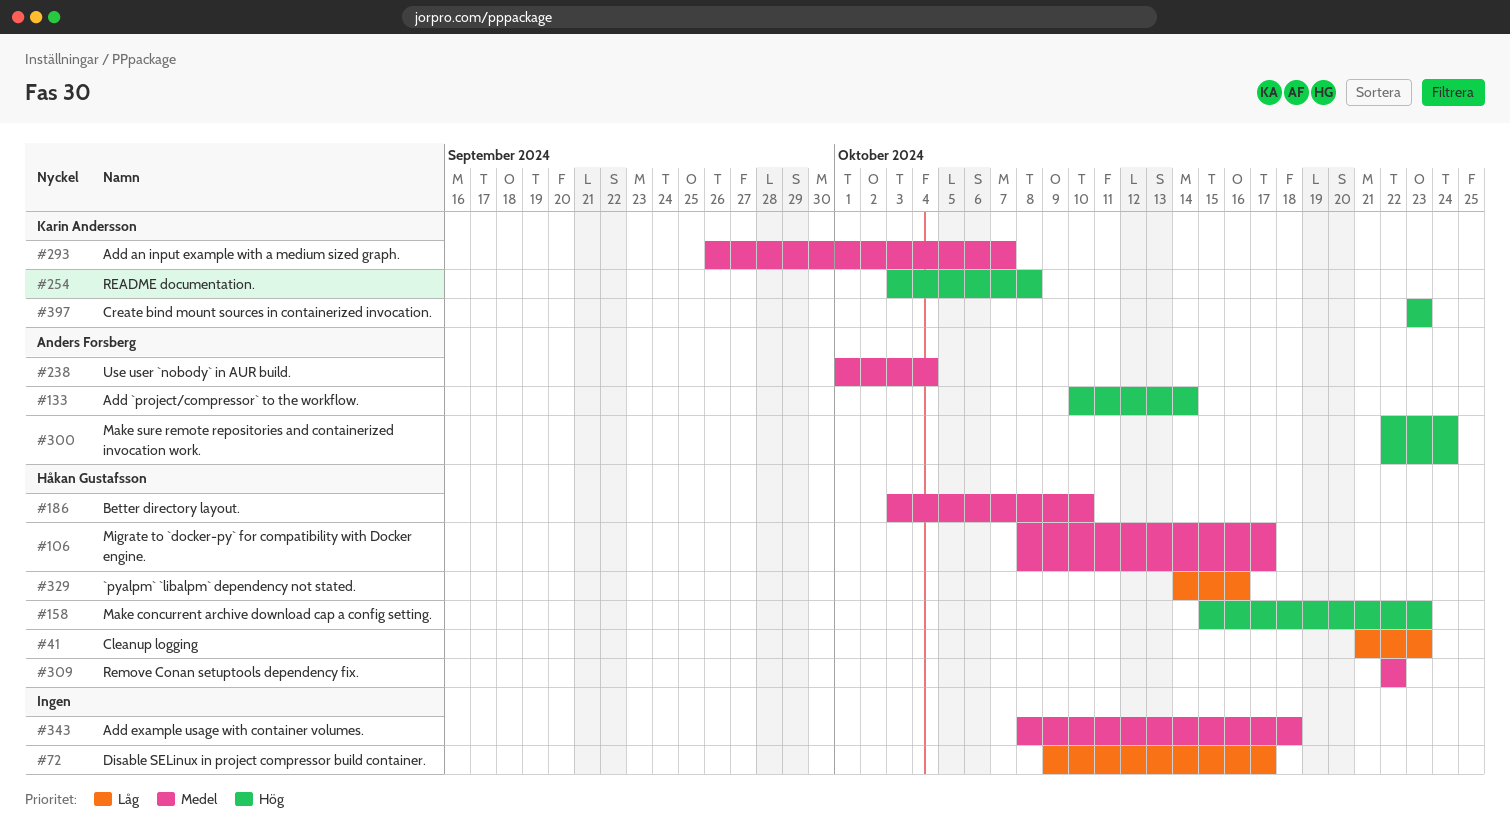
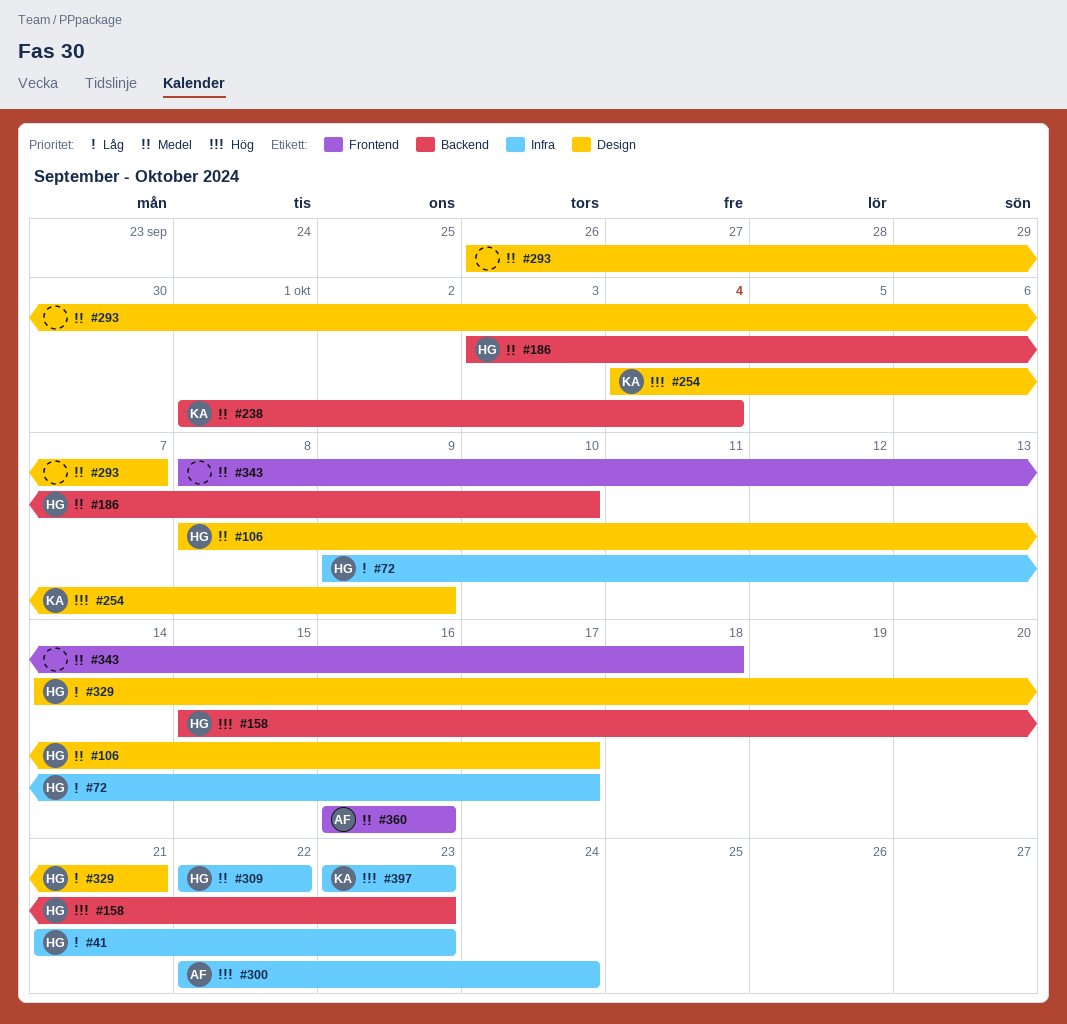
#72, owner: none -> Håkan Gustafsson
#133: present -> none
#238, owner: Anders Forsberg -> Karin Andersson
#254, start: Oct 3 -> Oct 4
#254, due: Oct 8 -> Oct 9
#293, owner: Karin Andersson -> none
#329, due: Oct 16 -> Oct 21
#360: none -> present

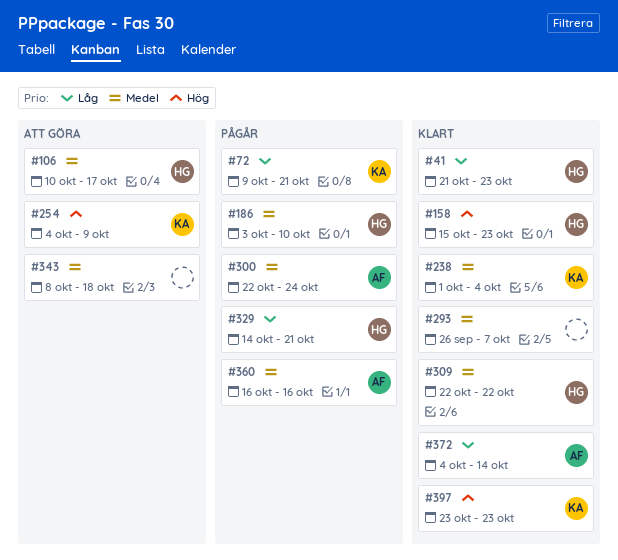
#72, owner: HG -> KA
#72, due: Oct 17 -> Oct 21
#106, start: Oct 8 -> Oct 10
#300, priority: Hög -> Medel
#372: none -> present

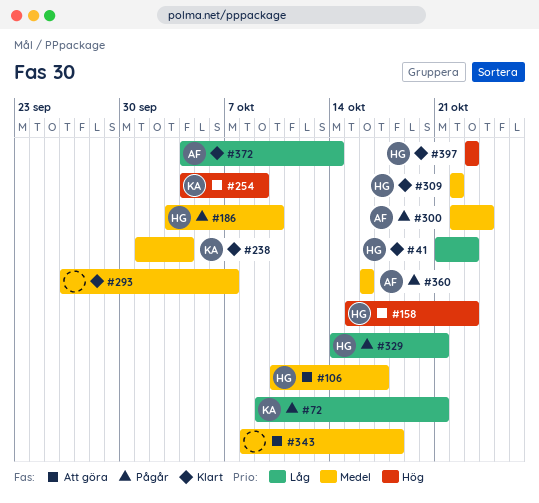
#158, status: Klart -> Att göra
#397, owner: KA -> HG

